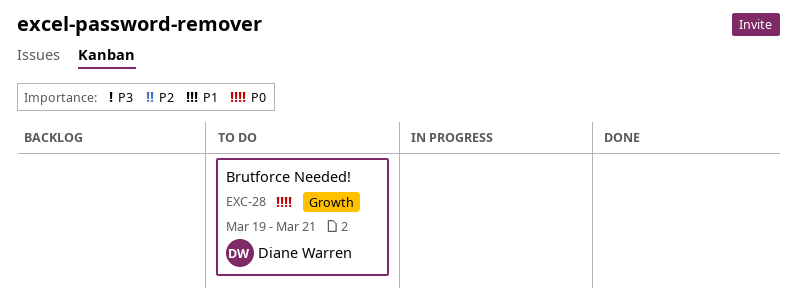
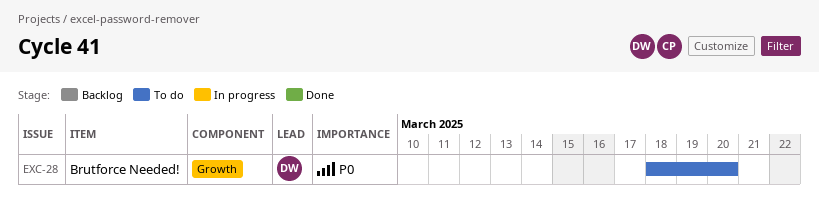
EXC-28, start: Mar 19 -> Mar 18
EXC-28, due: Mar 21 -> Mar 20

